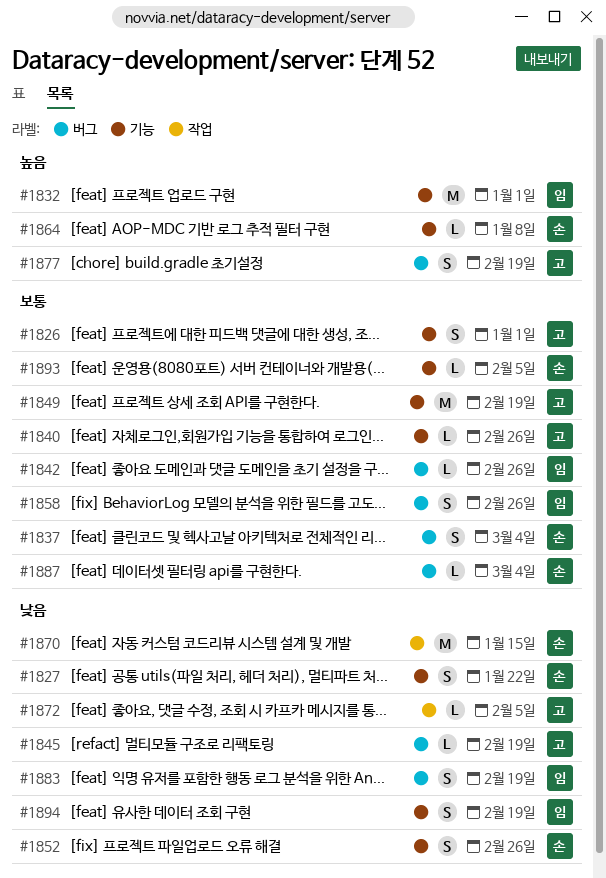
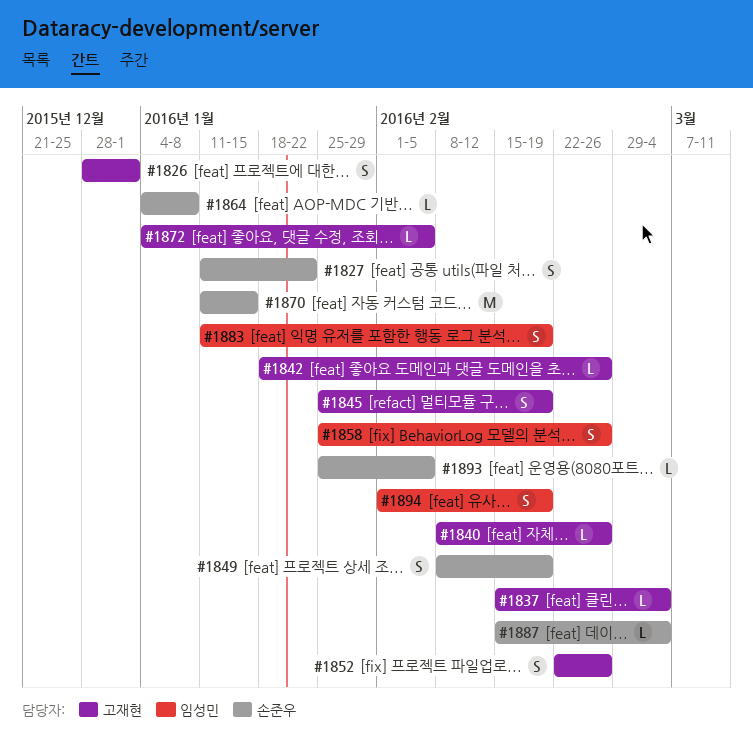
#1832: present -> none
#1837, owner: 손준우 -> 고재현
#1837, estimate: S -> L
#1842, owner: 임성민 -> 고재현
#1845, estimate: L -> S
#1849, owner: 고재현 -> 손준우
#1849, estimate: M -> S
#1852, owner: 손준우 -> 고재현
#1877: present -> none

